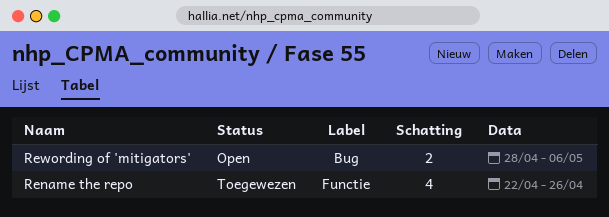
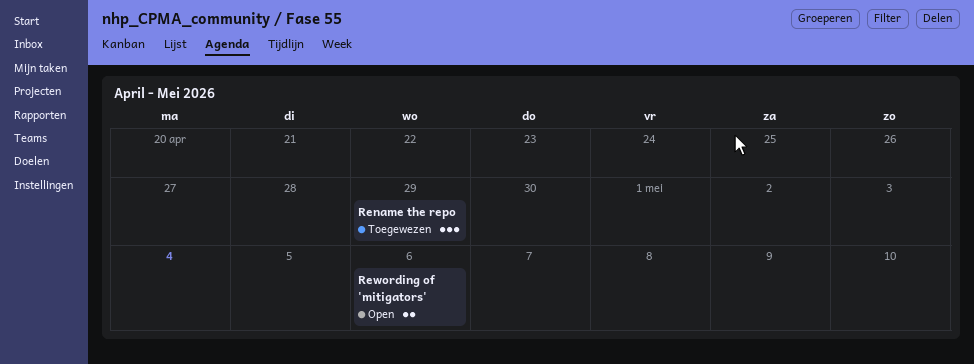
Rename the repo, estimate: 4 -> 3
Rename the repo, due: Apr 26 -> Apr 29

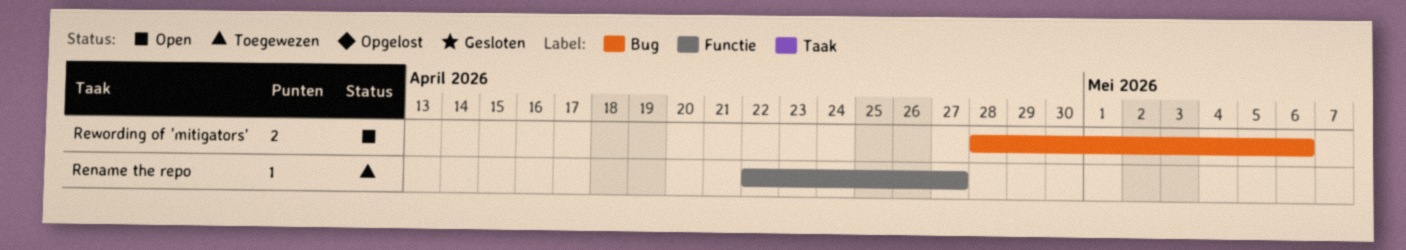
Rename the repo, estimate: 3 -> 1
Rename the repo, due: Apr 29 -> Apr 27

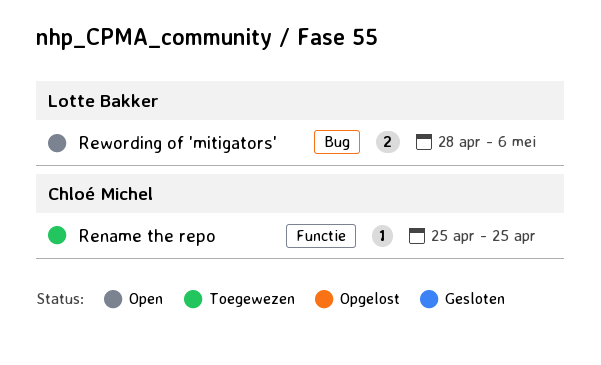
Rename the repo, start: Apr 22 -> Apr 25
Rename the repo, due: Apr 27 -> Apr 25

